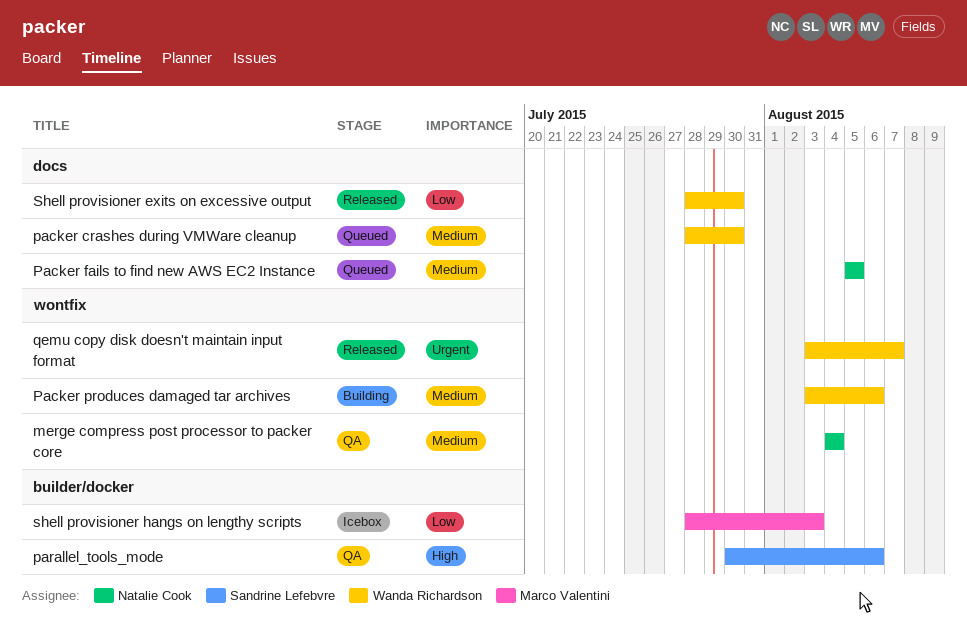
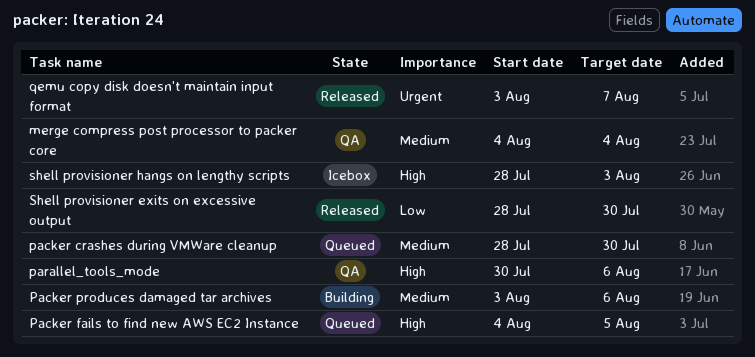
Packer fails to find new AWS EC2 Instance, priority: Medium -> High
Packer fails to find new AWS EC2 Instance, start: Aug 5 -> Aug 4
shell provisioner hangs on lengthy scripts, priority: Low -> High

